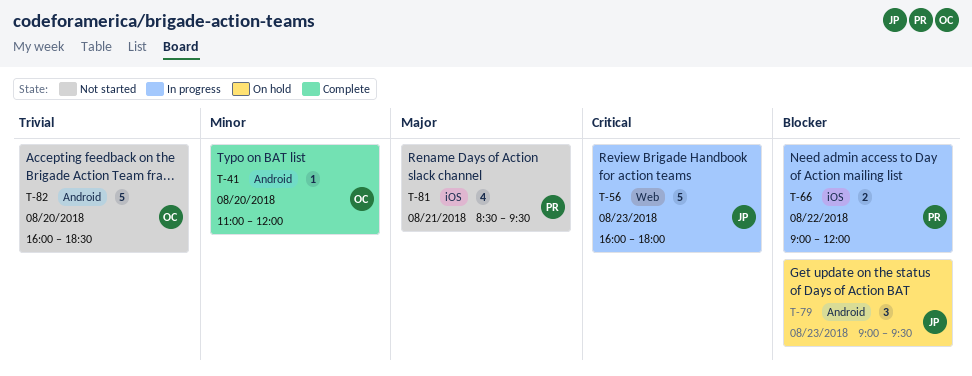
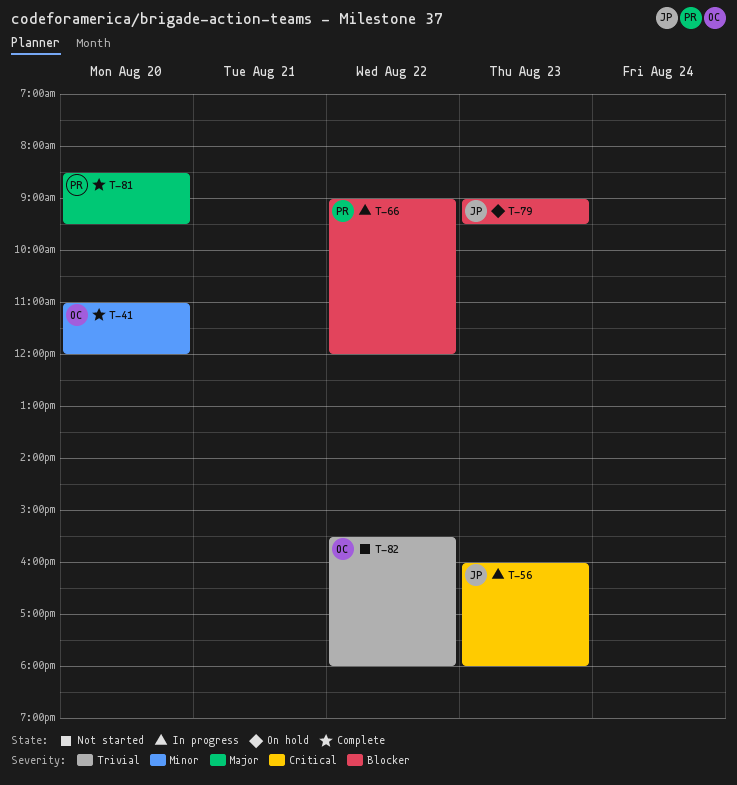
T-81, status: Not started -> Complete
T-81, day: Aug 21 -> Aug 20
T-82, day: Aug 20 -> Aug 22
T-82, begins: 16:00 -> 15:30
T-82, ends: 18:30 -> 18:00

